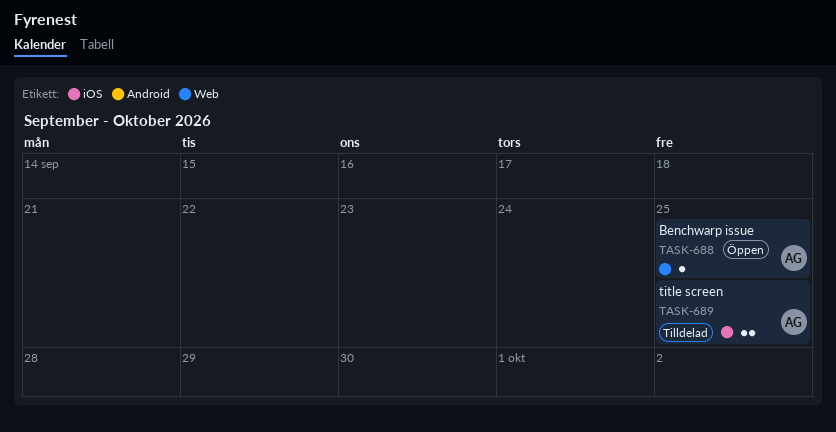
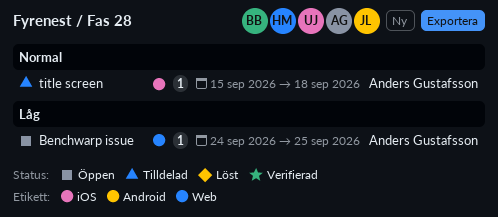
title screen, estimate: 2 -> 1
title screen, due: Sep 25 -> Sep 18

